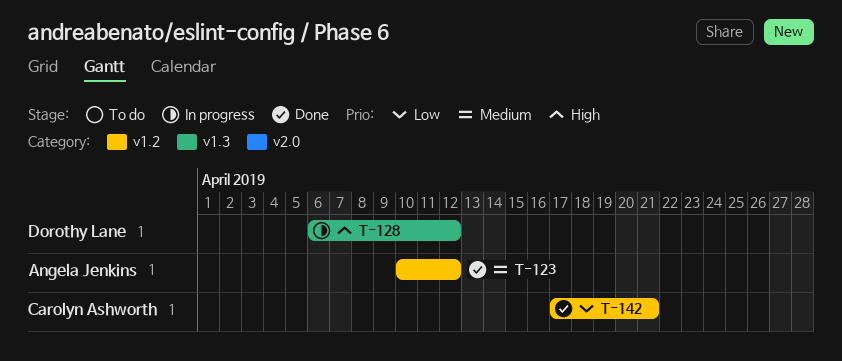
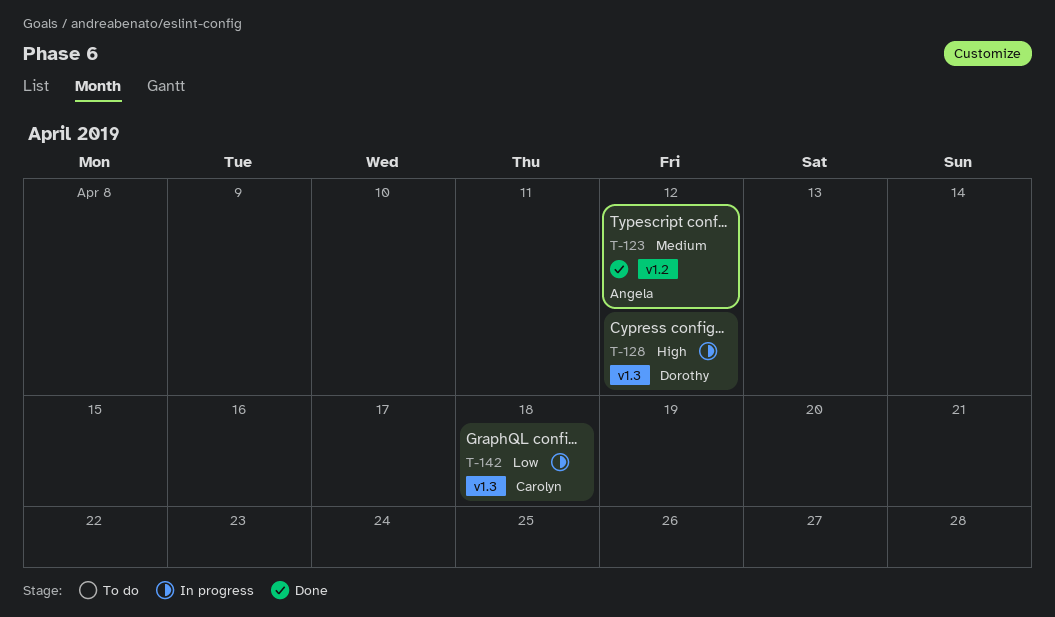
T-142, status: Done -> In progress
T-142, label: v1.2 -> v1.3
T-142, due: Apr 21 -> Apr 18

